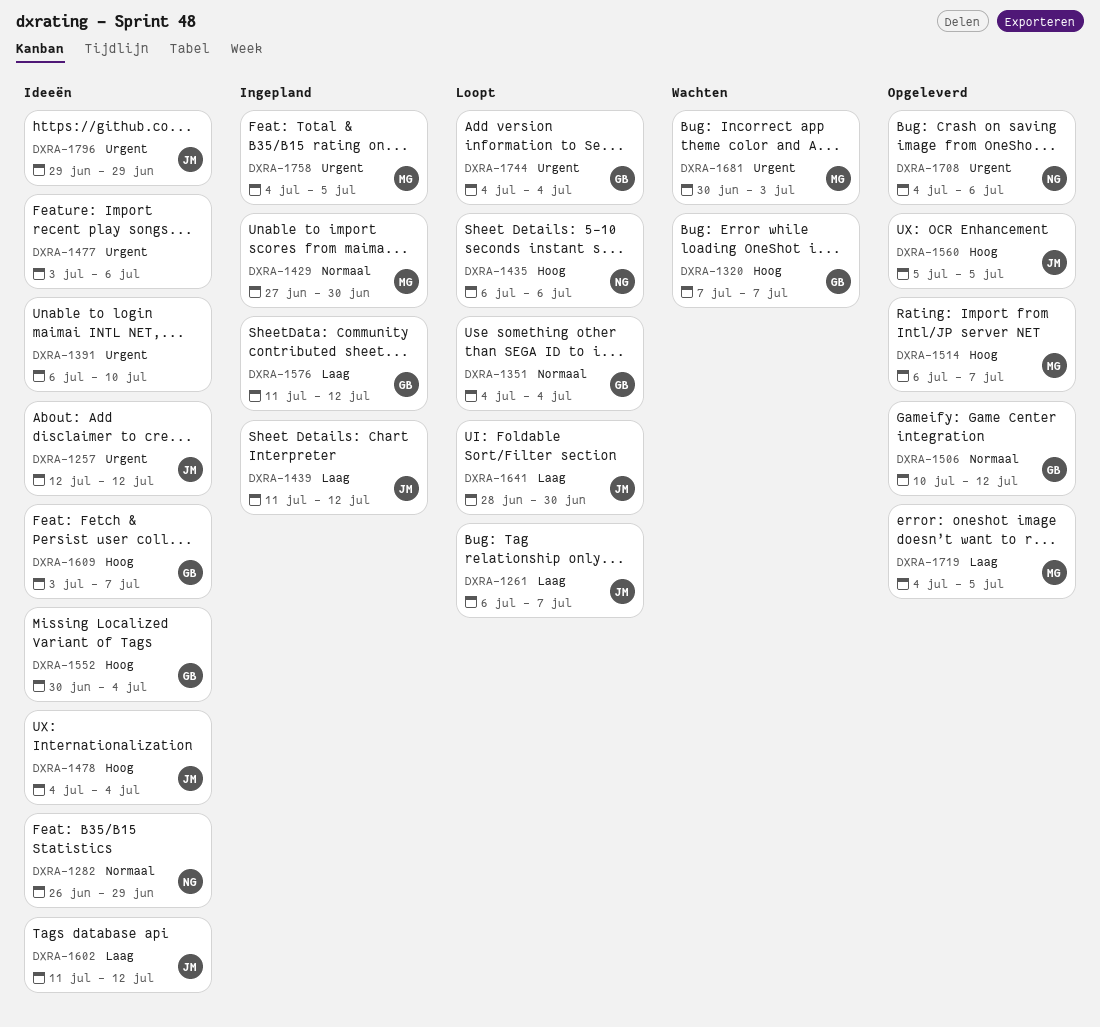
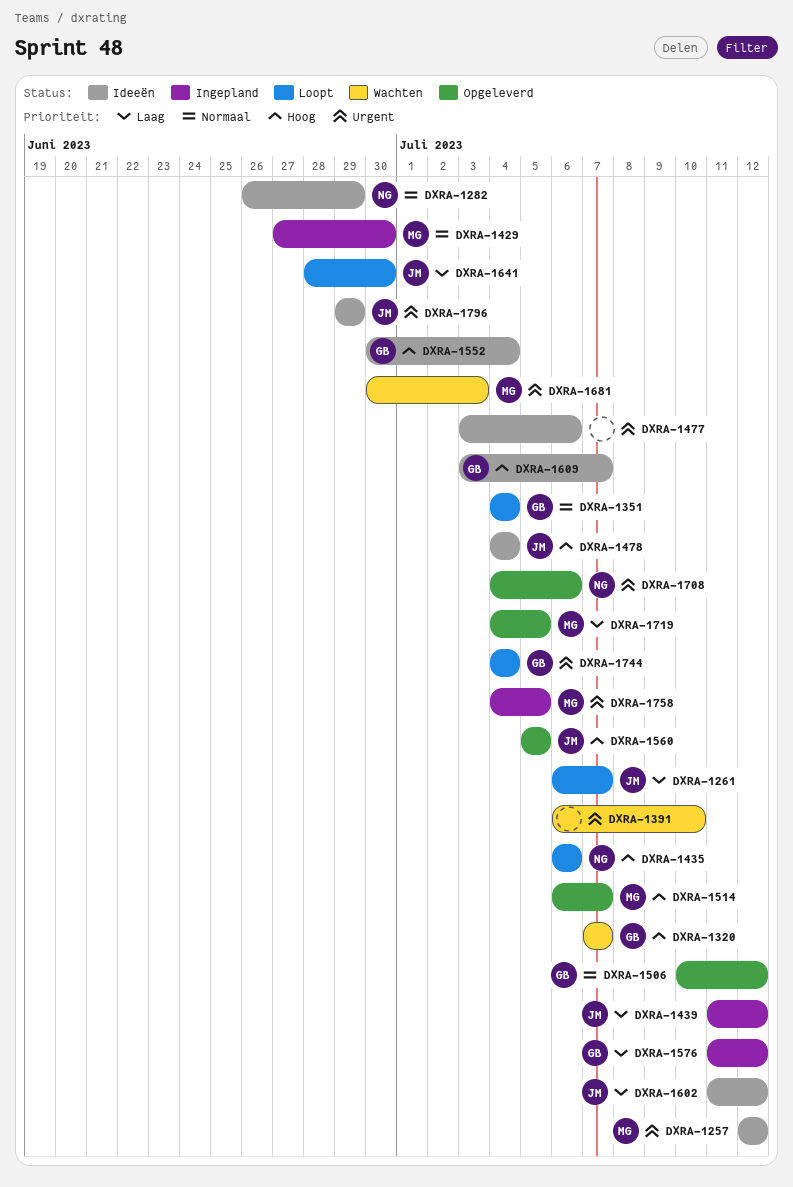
DXRA-1257, owner: JM -> MG
DXRA-1391, status: Ideeën -> Wachten

